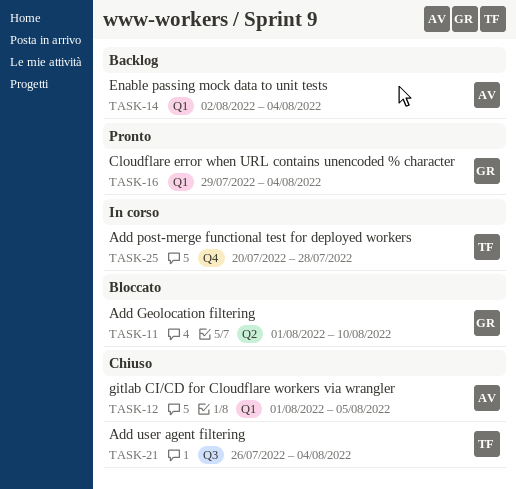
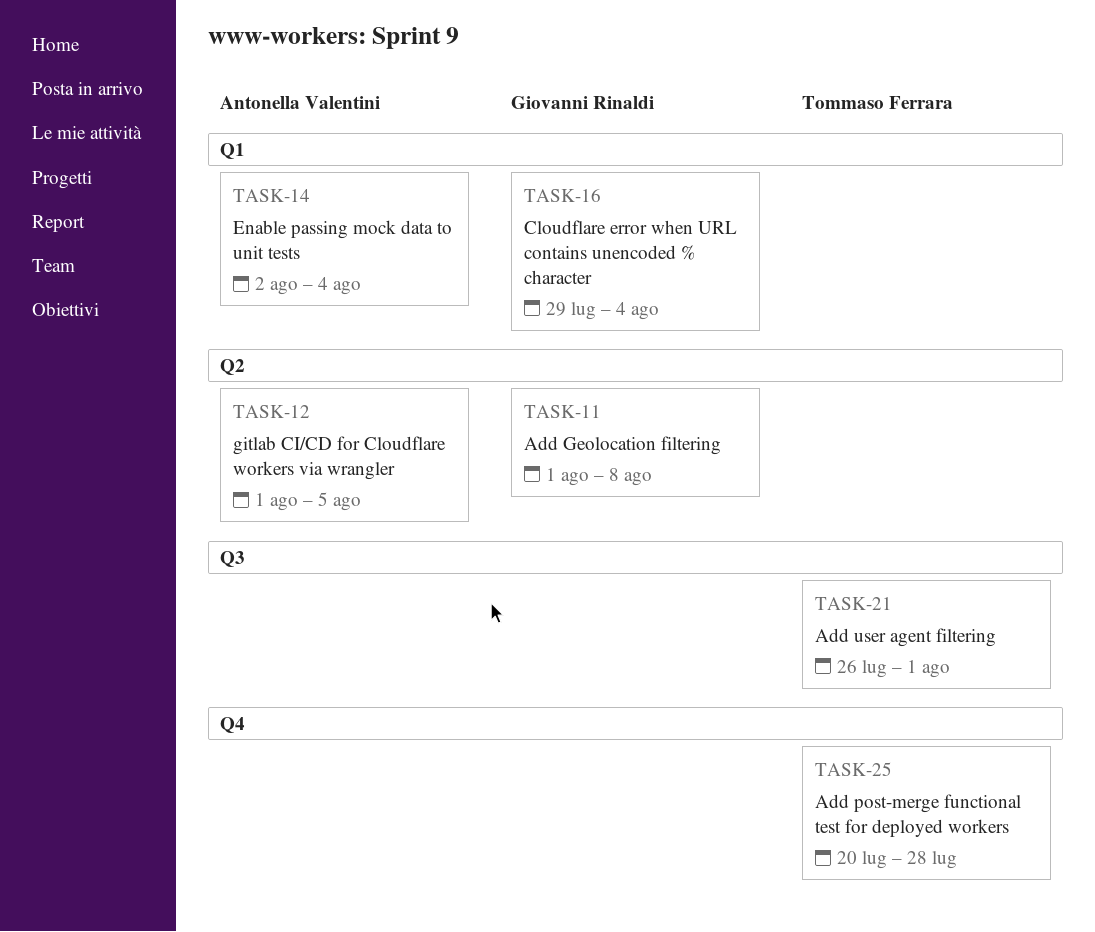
TASK-11, due: Aug 10 -> Aug 8
TASK-12, label: Q1 -> Q2
TASK-21, due: Aug 4 -> Aug 1

